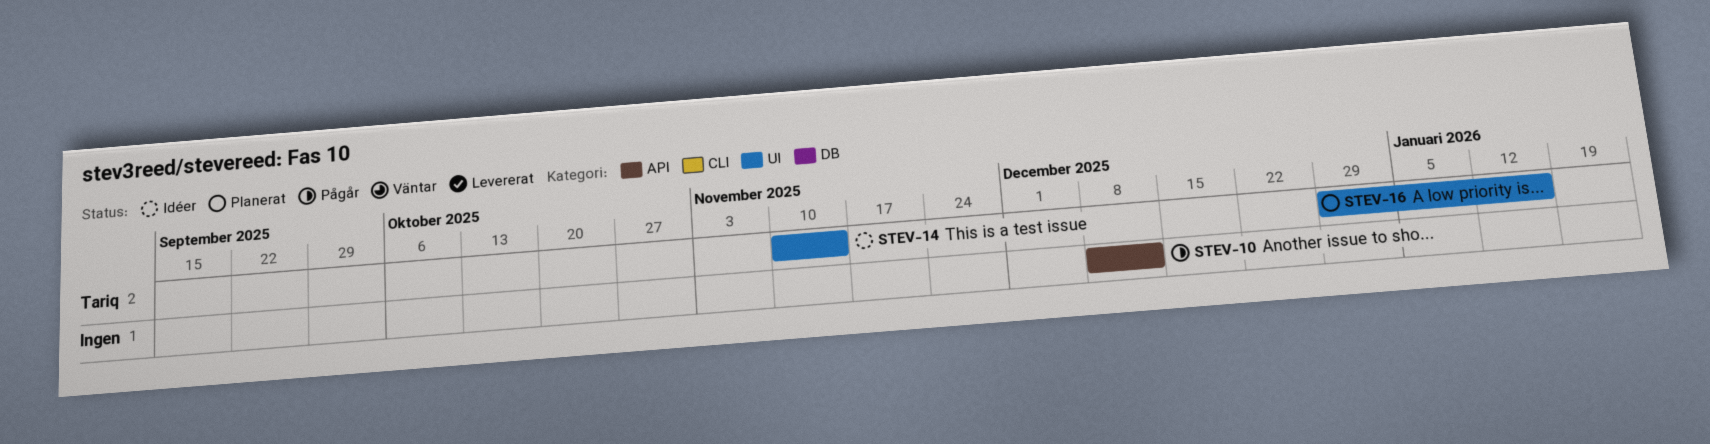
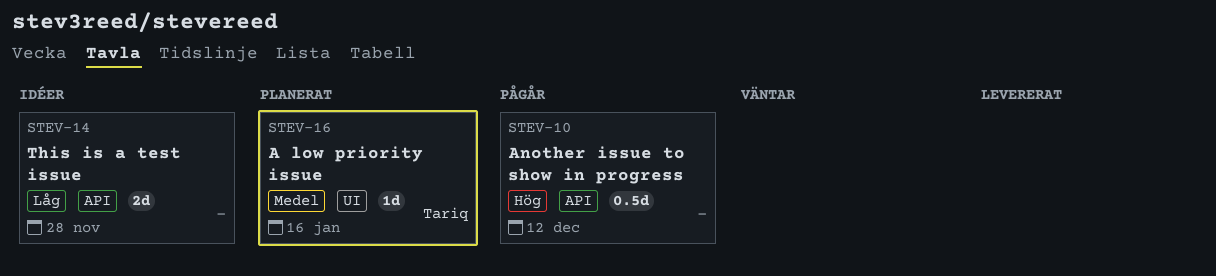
STEV-14, owner: Tariq -> none
STEV-14, label: UI -> API
STEV-14, due: Nov 14 -> Nov 28

